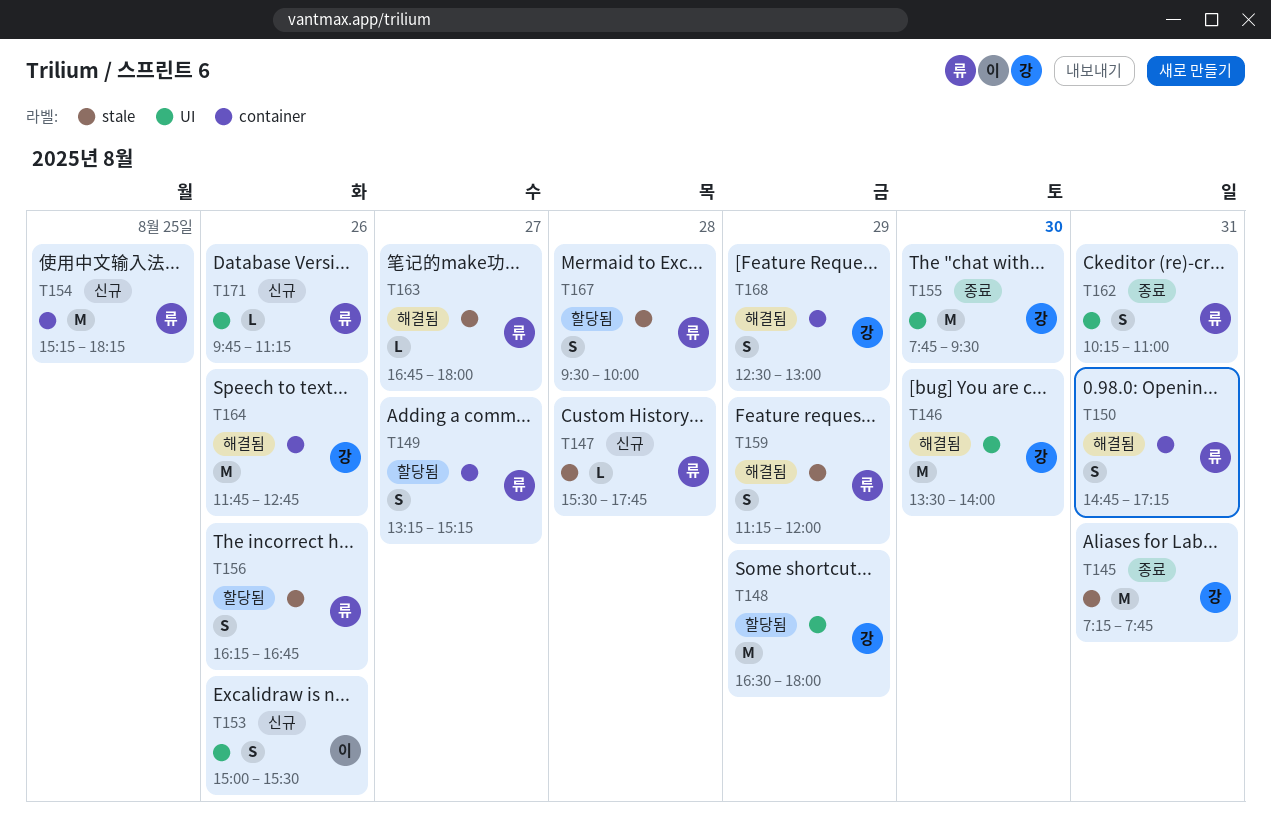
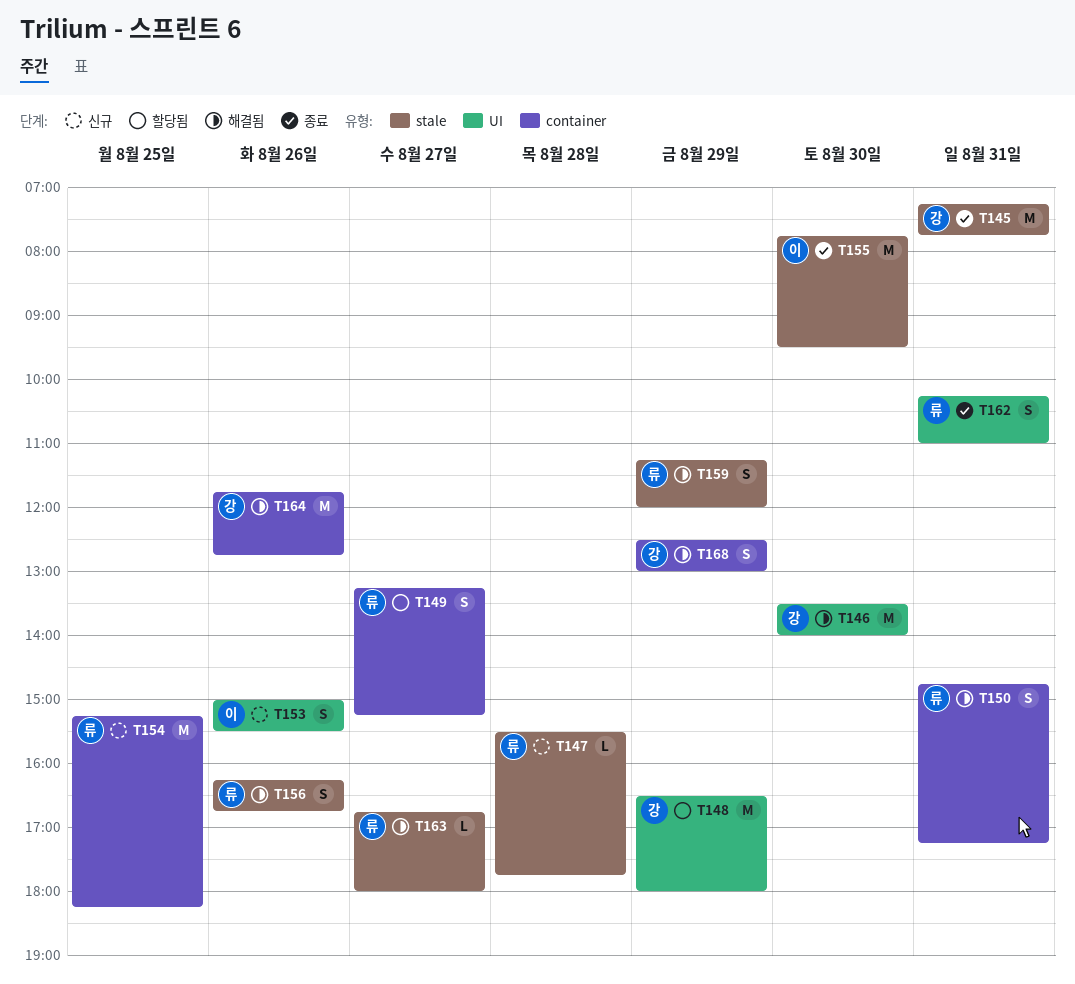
T155, owner: 강 -> 이
T155, label: UI -> stale
T156, status: 할당됨 -> 해결됨
T167: present -> none
T171: present -> none

